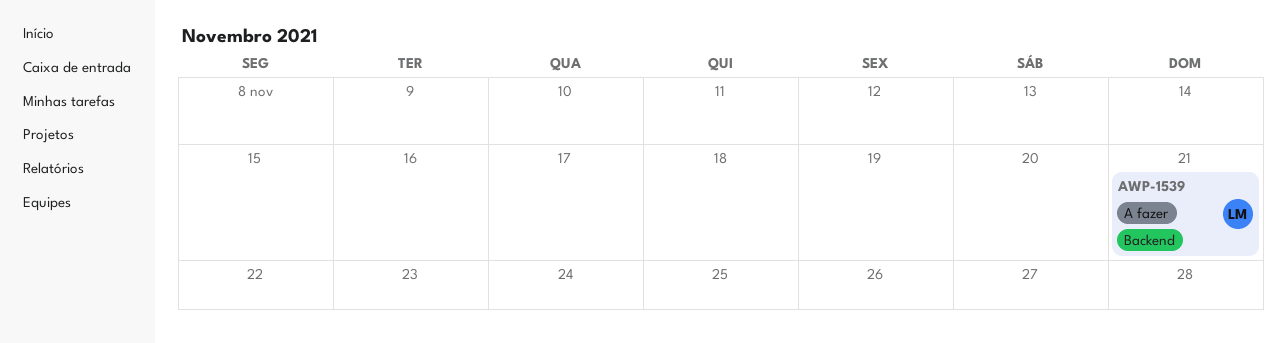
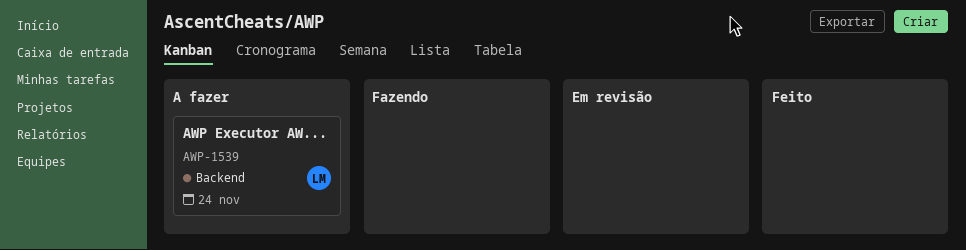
AWP-1539, due: Nov 21 -> Nov 24

